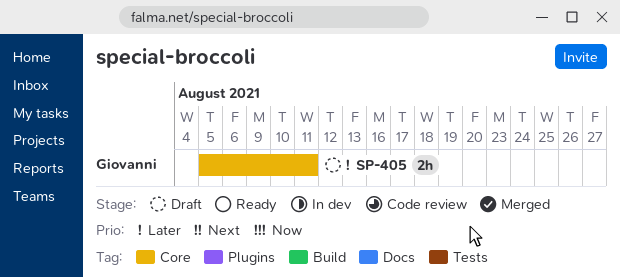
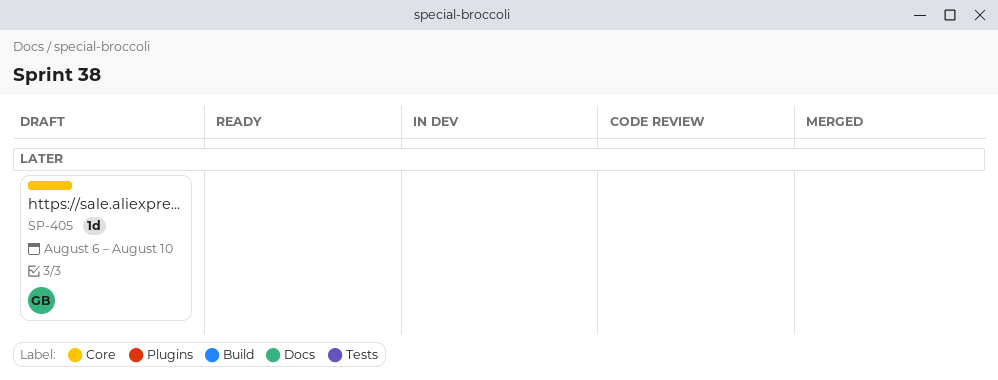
SP-405, estimate: 2h -> 1d
SP-405, start: Aug 5 -> Aug 6
SP-405, due: Aug 11 -> Aug 10

